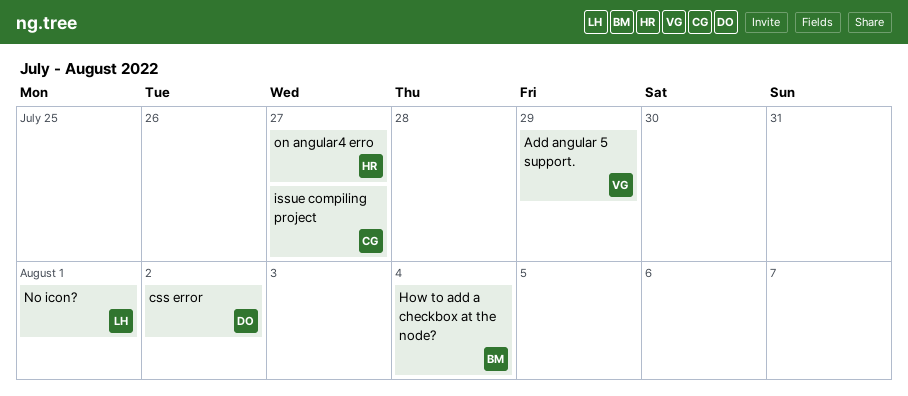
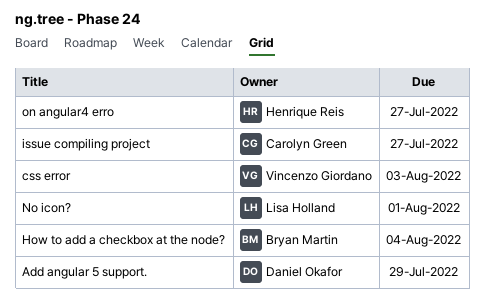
Add angular 5 support., owner: Vincenzo Giordano -> Daniel Okafor
css error, owner: Daniel Okafor -> Vincenzo Giordano
css error, due: Aug 2 -> Aug 3

